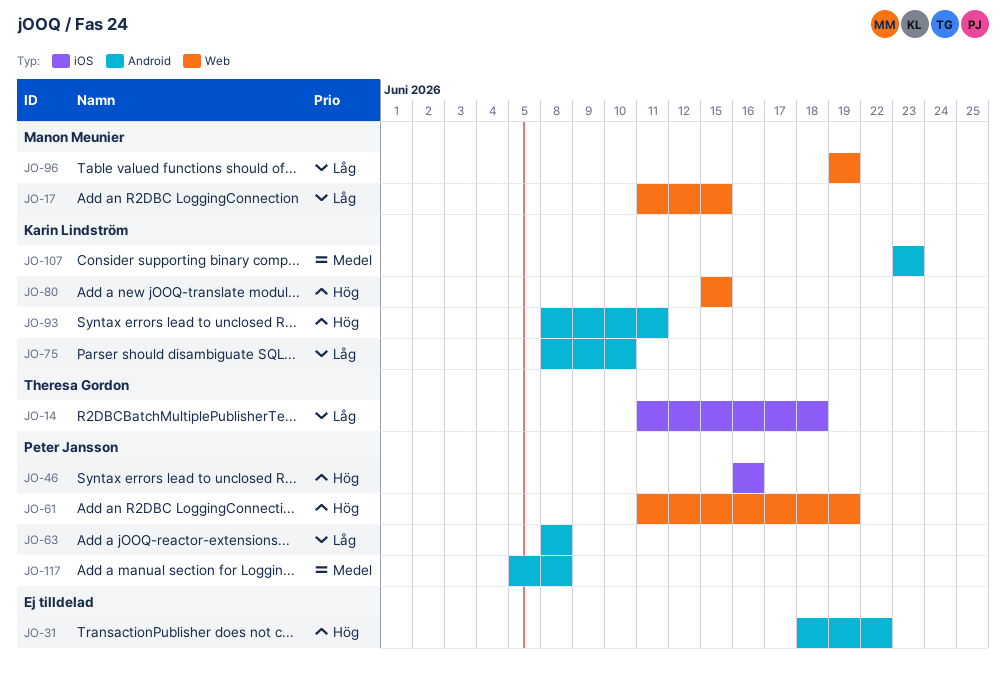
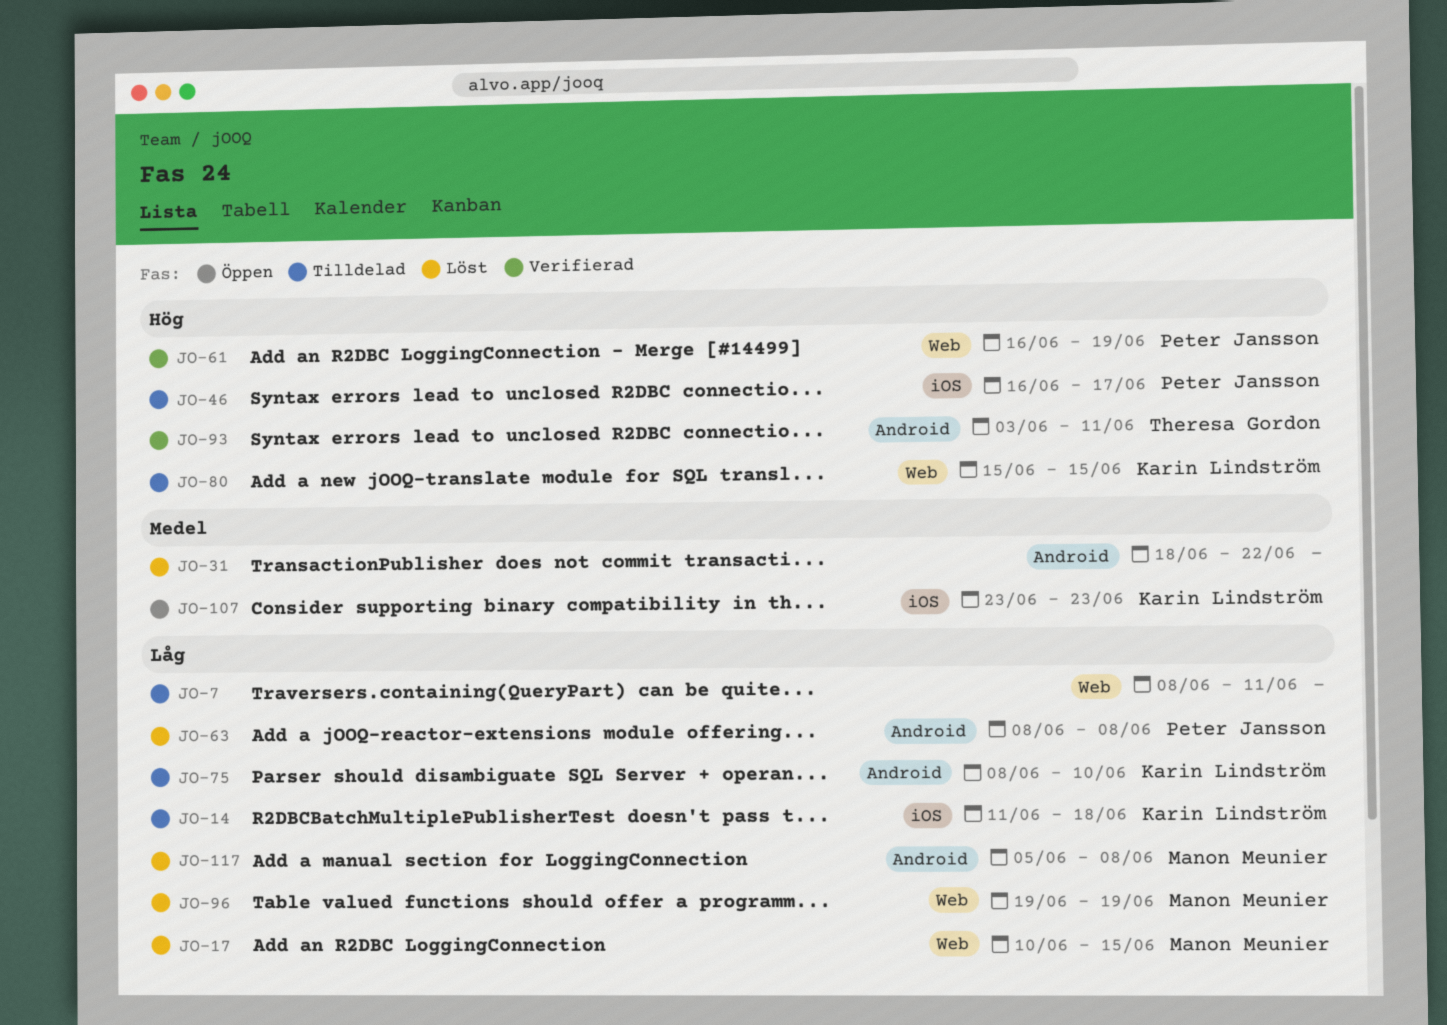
JO-7: none -> present
JO-14, owner: Theresa Gordon -> Karin Lindström
JO-17, start: Jun 11 -> Jun 10
JO-31, priority: Hög -> Medel
JO-46, due: Jun 16 -> Jun 17
JO-61, start: Jun 11 -> Jun 16
JO-93, owner: Karin Lindström -> Theresa Gordon
JO-93, start: Jun 8 -> Jun 3
JO-107, label: Android -> iOS
JO-117, owner: Peter Jansson -> Manon Meunier
JO-117, priority: Medel -> Låg

